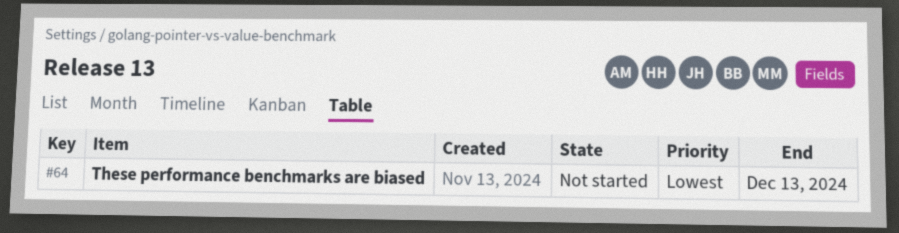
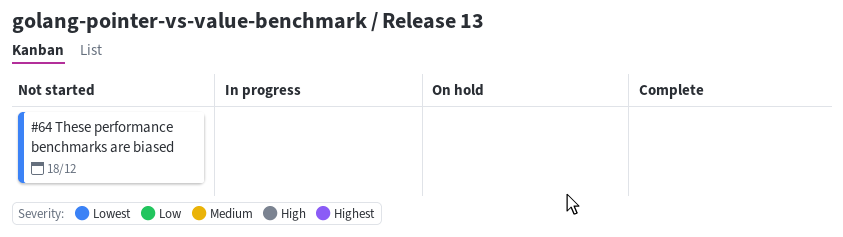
#64, due: Dec 13 -> Dec 18

